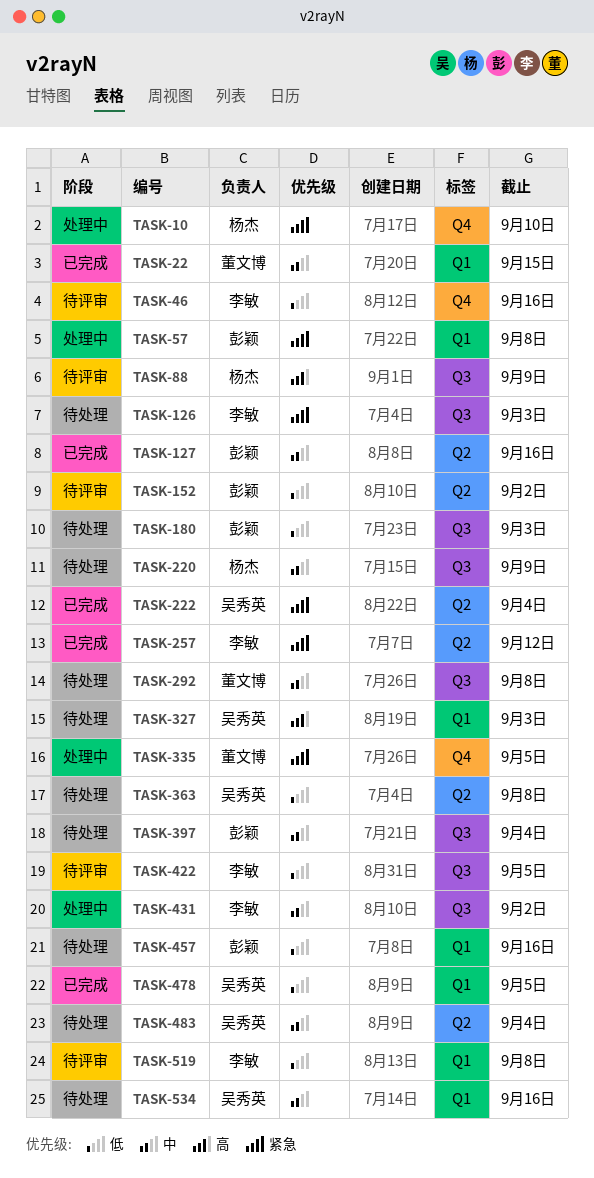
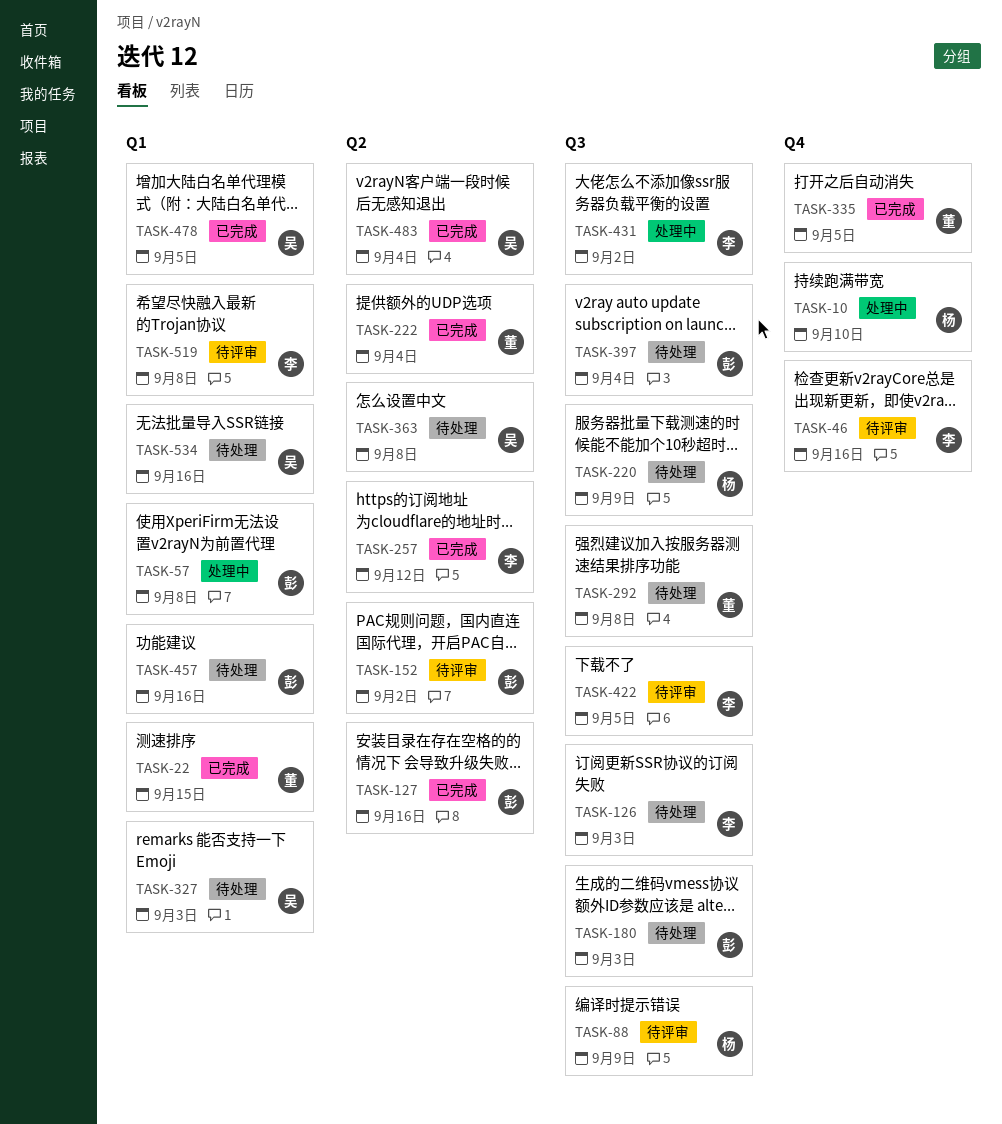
TASK-222, owner: 吴秀英 -> 董文博
TASK-335, status: 处理中 -> 已完成
TASK-483, status: 待处理 -> 已完成

